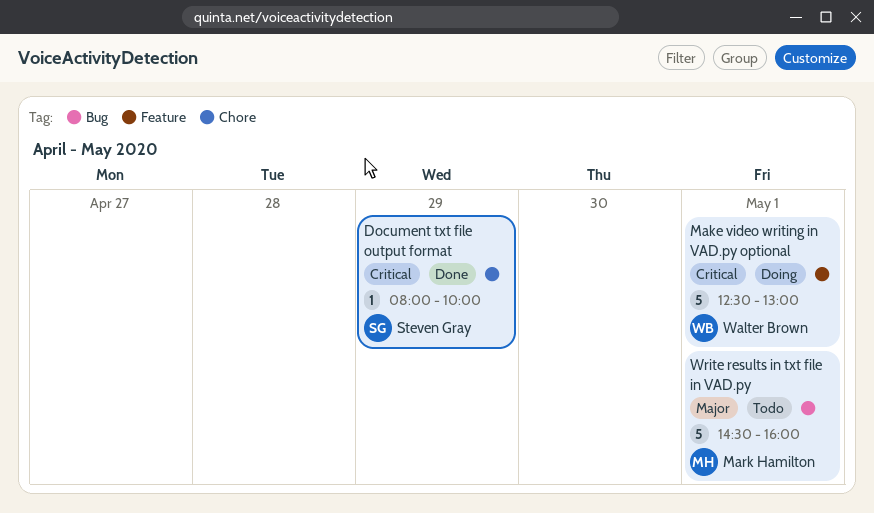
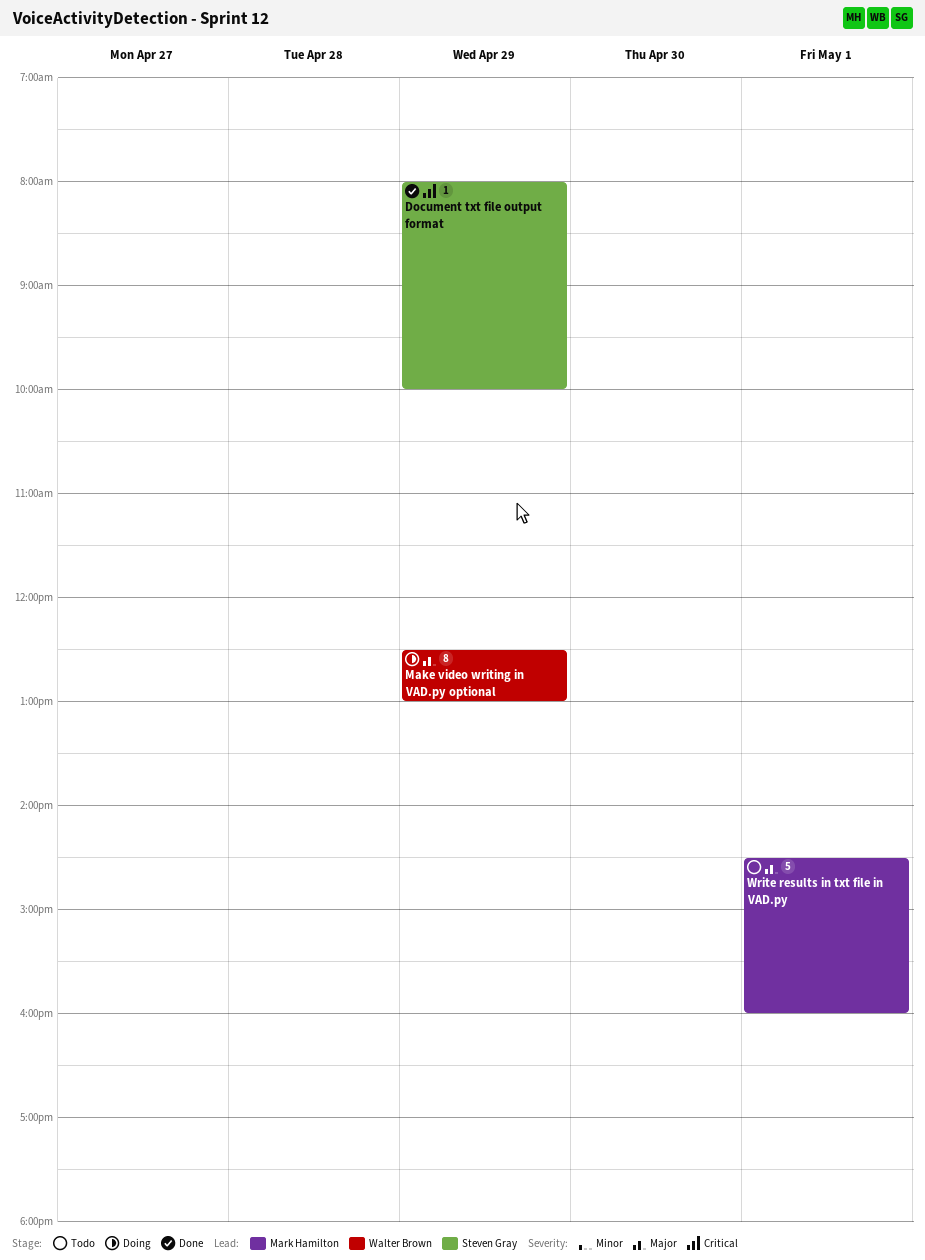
Make video writing in VAD.py optional, priority: Critical -> Major
Make video writing in VAD.py optional, estimate: 5 -> 8
Make video writing in VAD.py optional, day: May 1 -> Apr 29

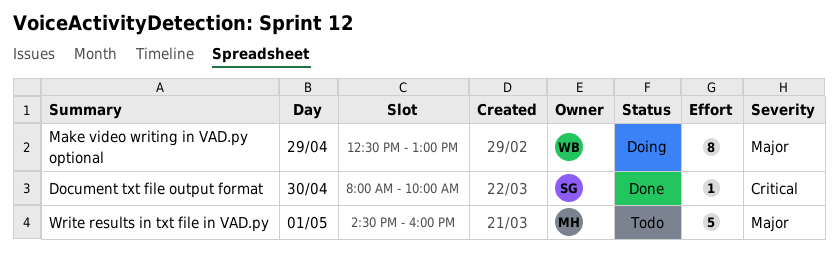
Document txt file output format, day: Apr 29 -> Apr 30

